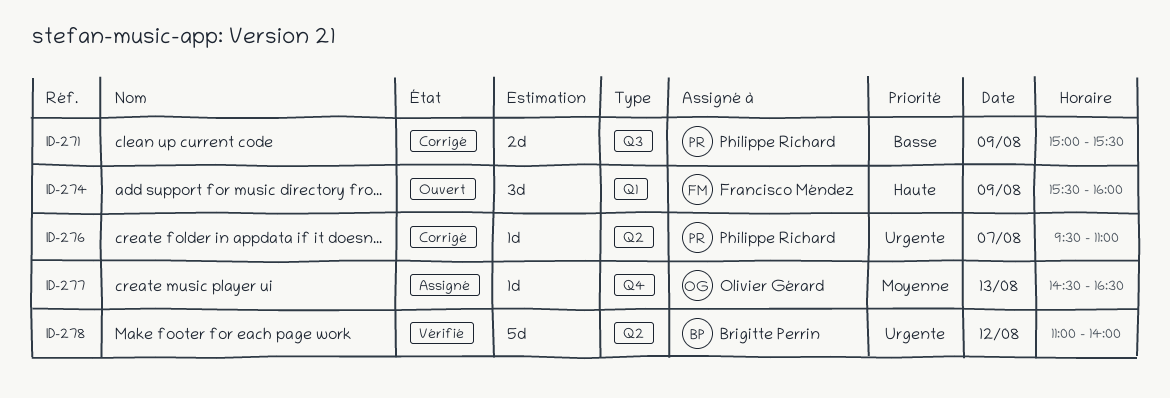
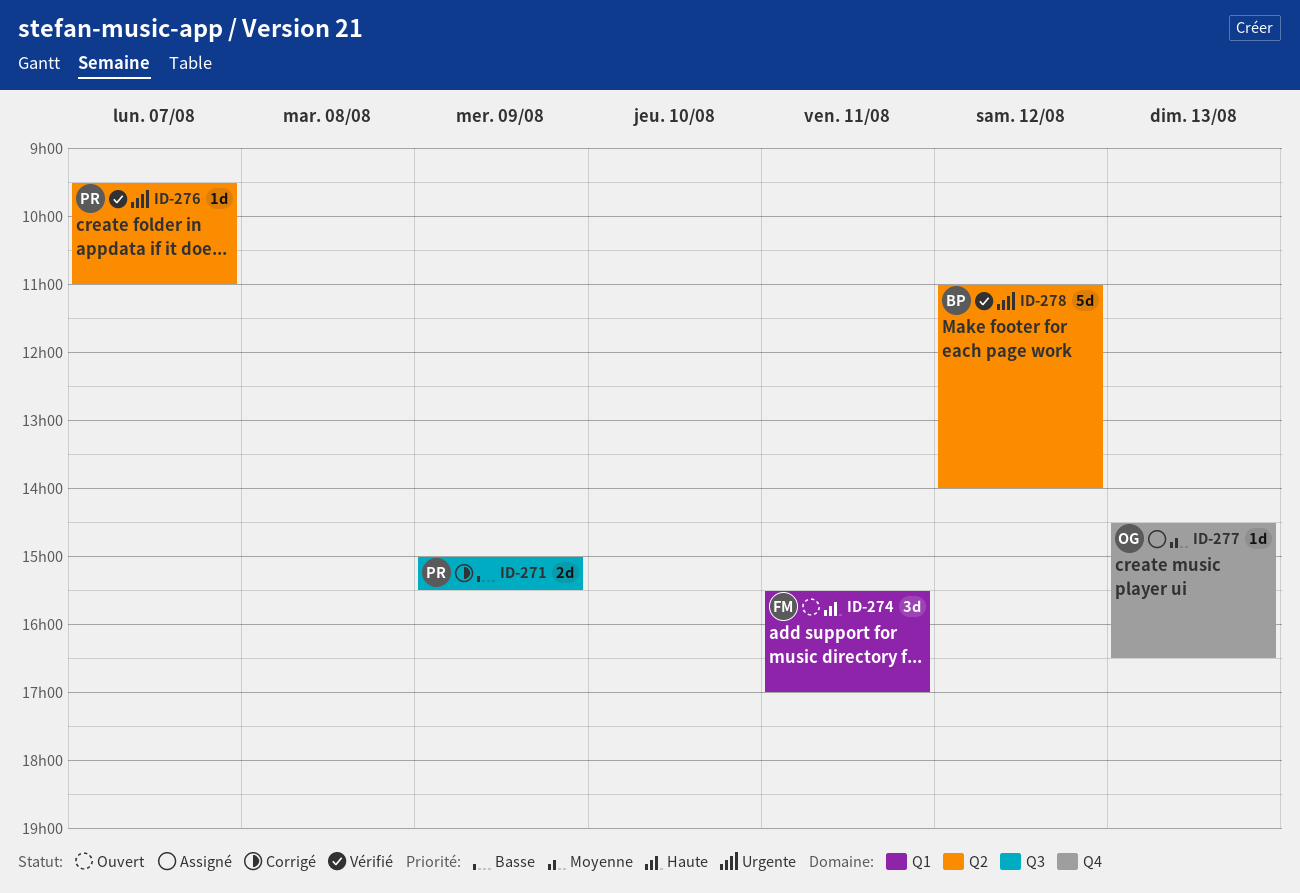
ID-274, day: Aug 9 -> Aug 11
ID-274, ends: 16:00 -> 17:00
ID-276, status: Corrigé -> Vérifié

